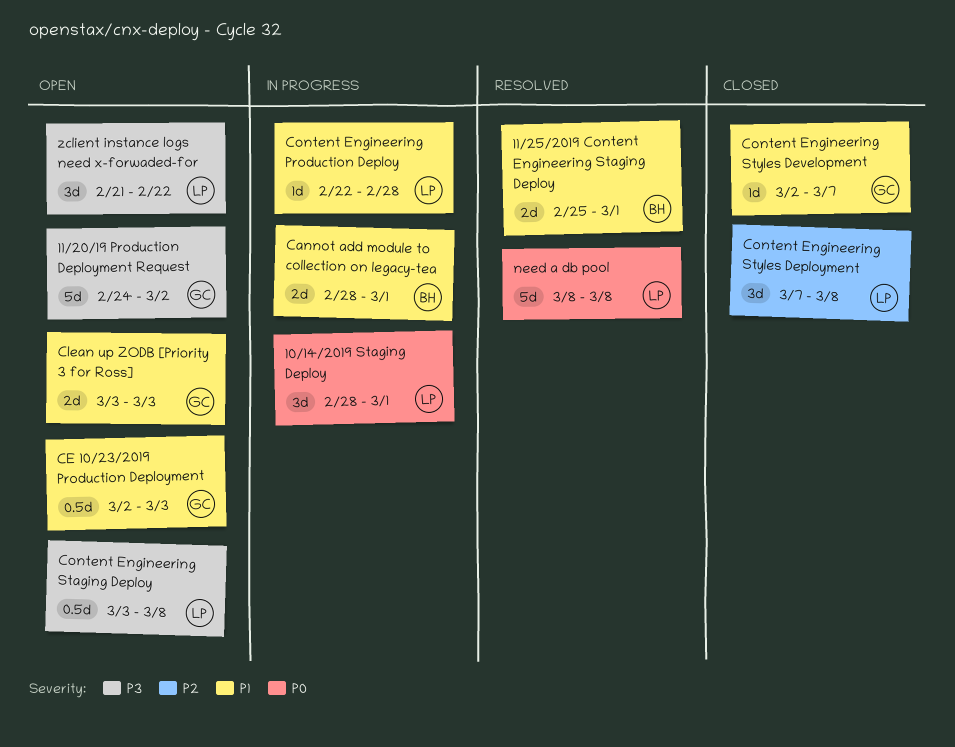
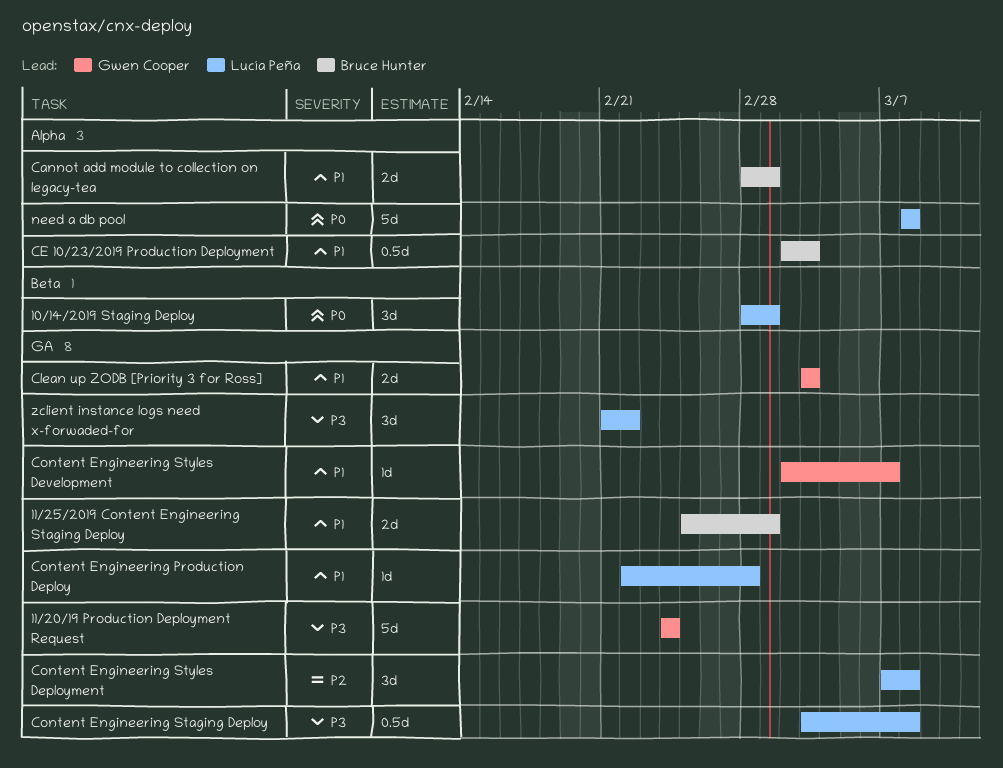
11/20/19 Production Deployment Request, due: Mar 2 -> Feb 24
CE 10/23/2019 Production Deployment, owner: Gwen Cooper -> Bruce Hunter

